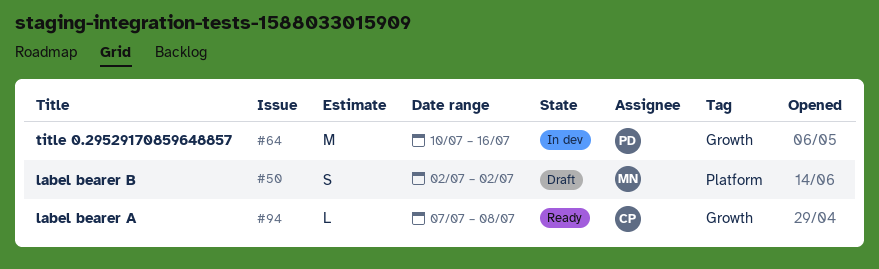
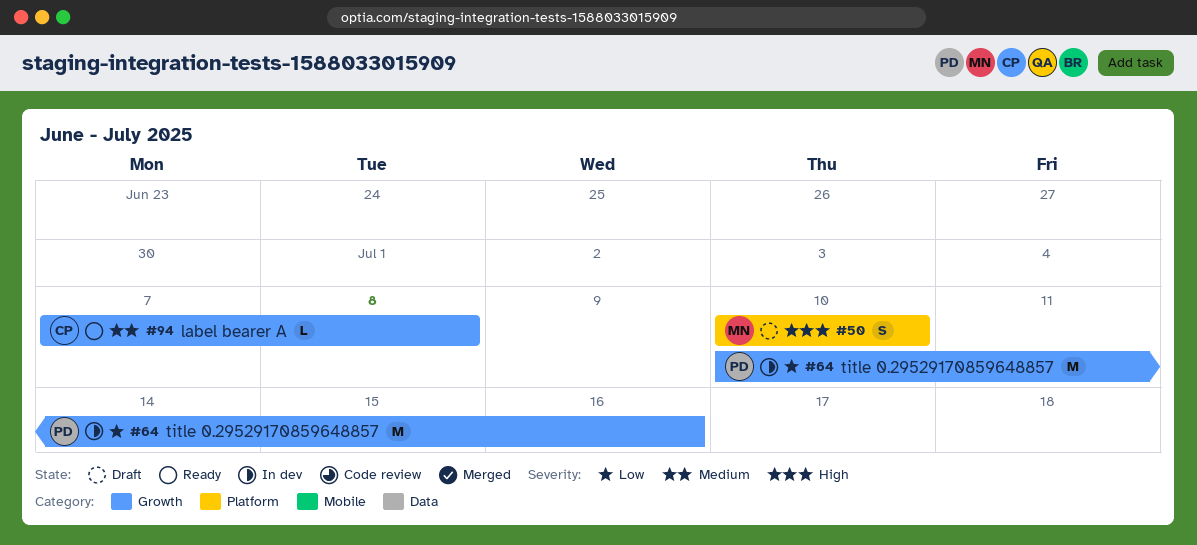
#50, start: Jul 2 -> Jul 10
#50, due: Jul 2 -> Jul 10

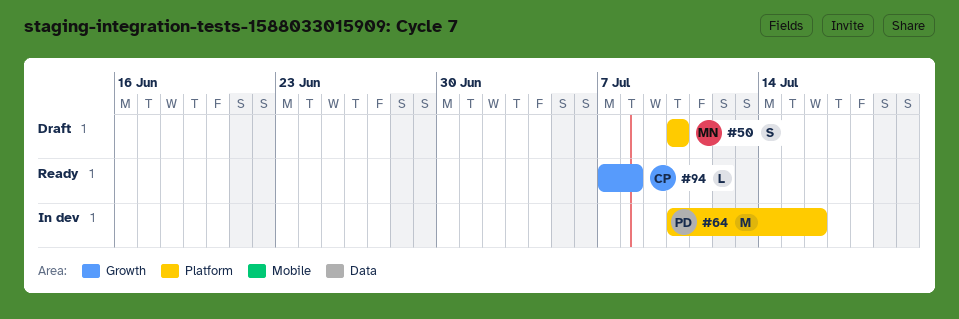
#64, label: Growth -> Platform

